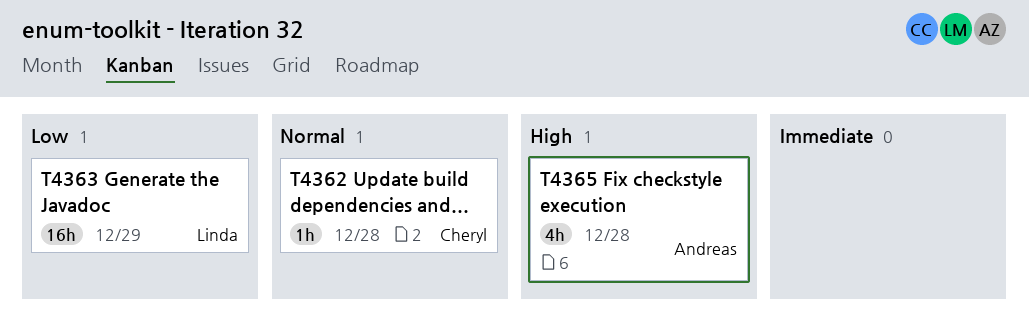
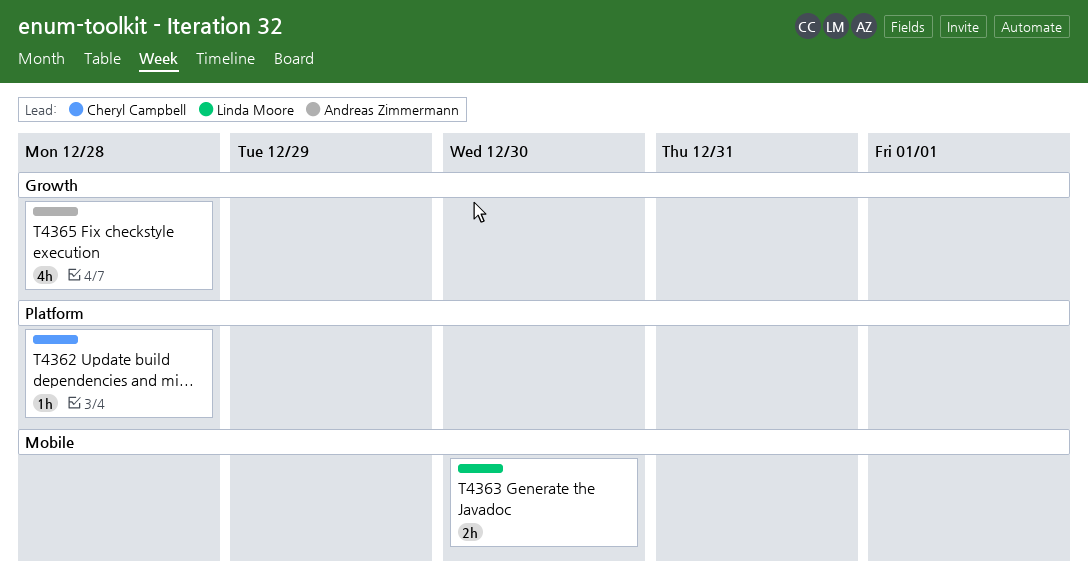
T4363, estimate: 16h -> 2h
T4363, due: Dec 29 -> Dec 30

